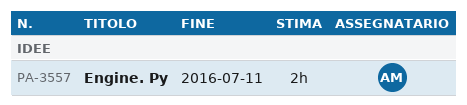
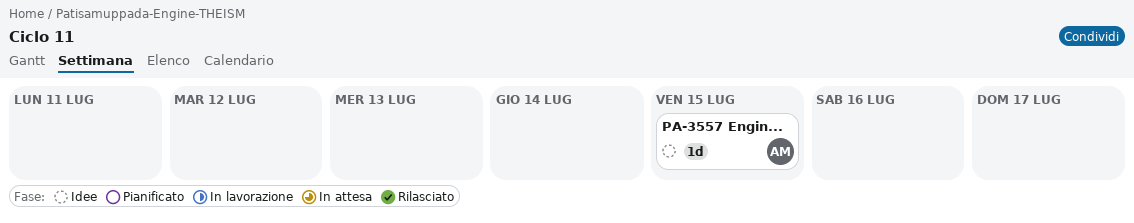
PA-3557, estimate: 2h -> 1d
PA-3557, due: Jul 11 -> Jul 15

